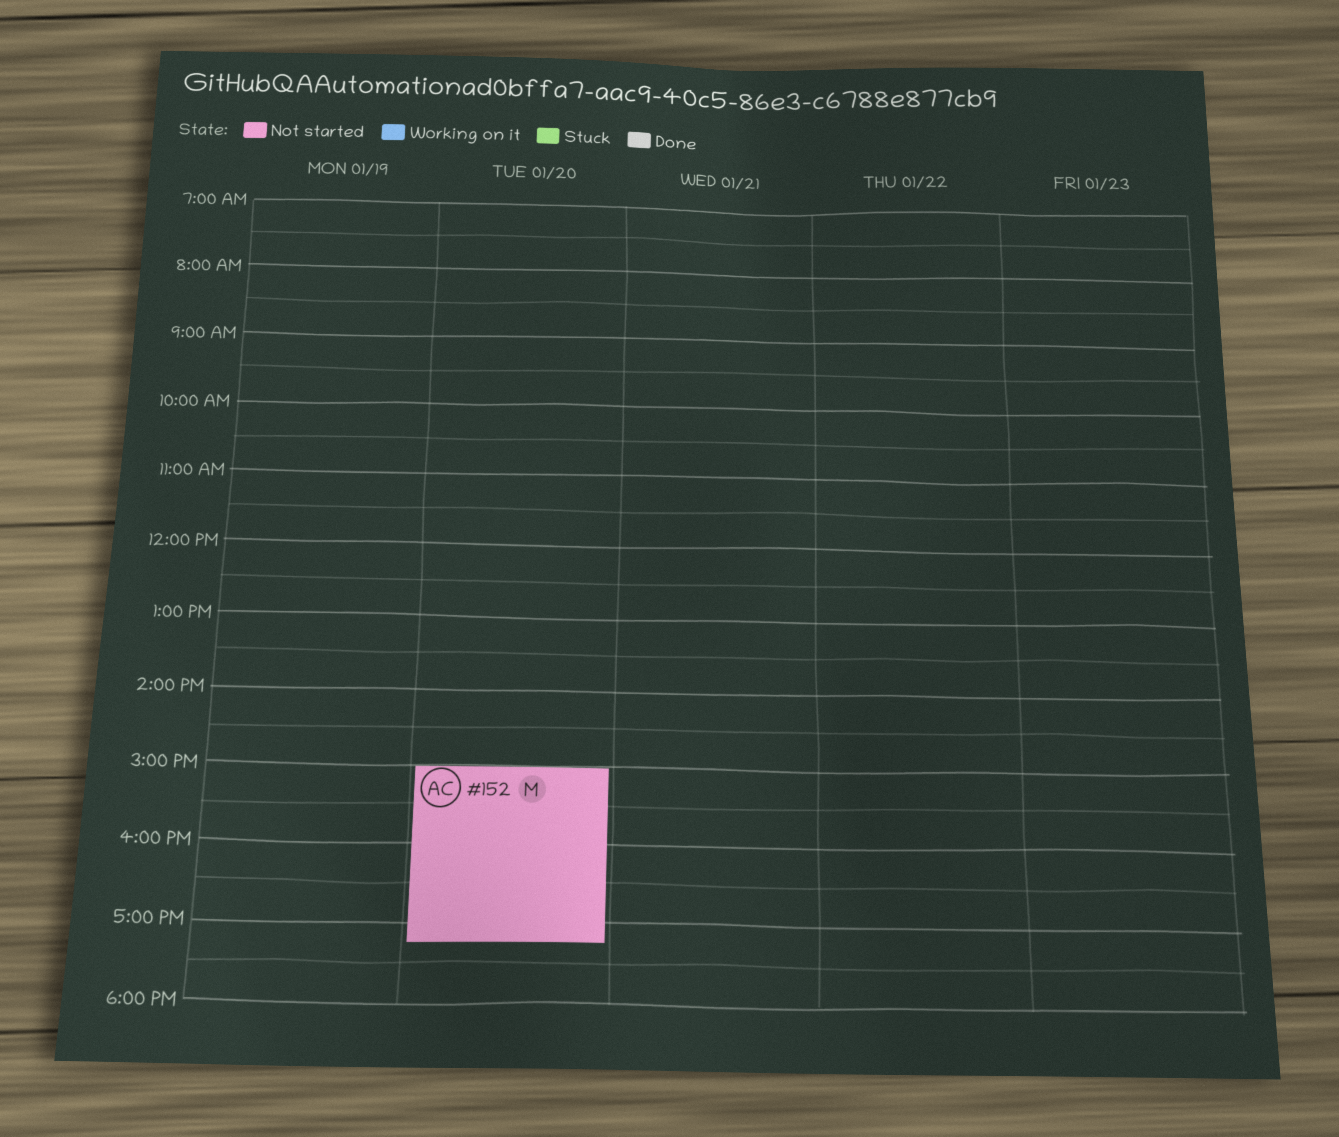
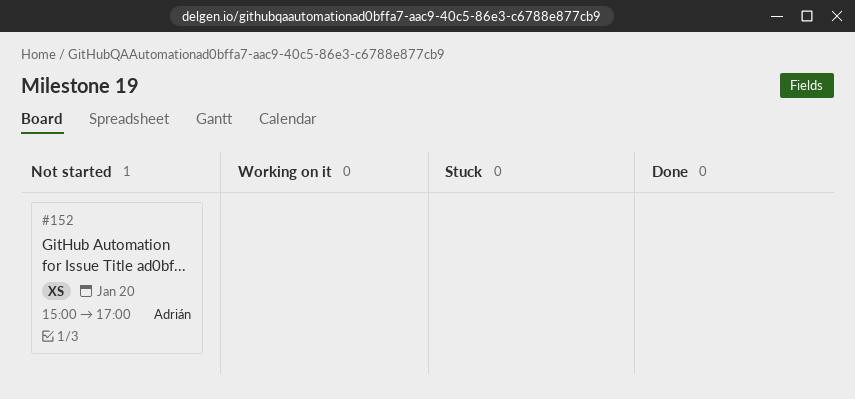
#152, estimate: M -> XS
#152, ends: 17:15 -> 17:00

